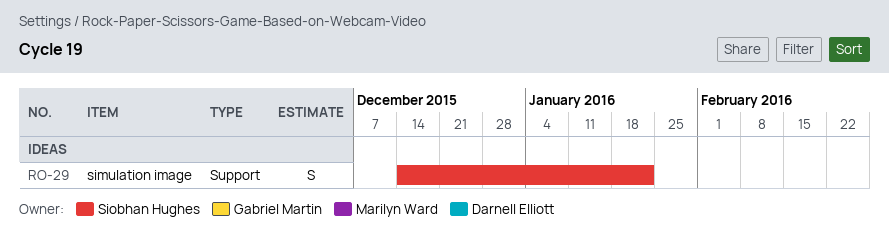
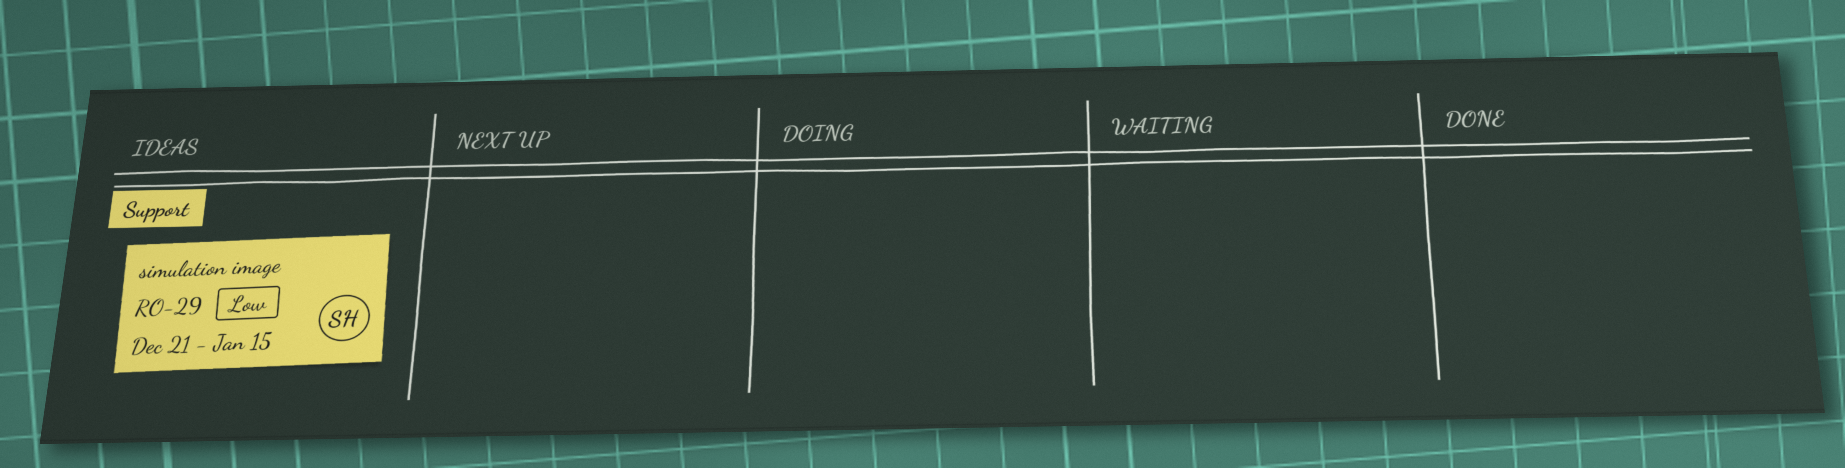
RO-29, start: Dec 14 -> Dec 21
RO-29, due: Jan 22 -> Jan 15

